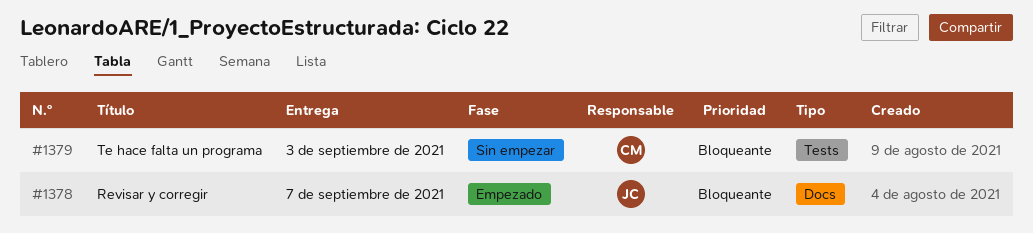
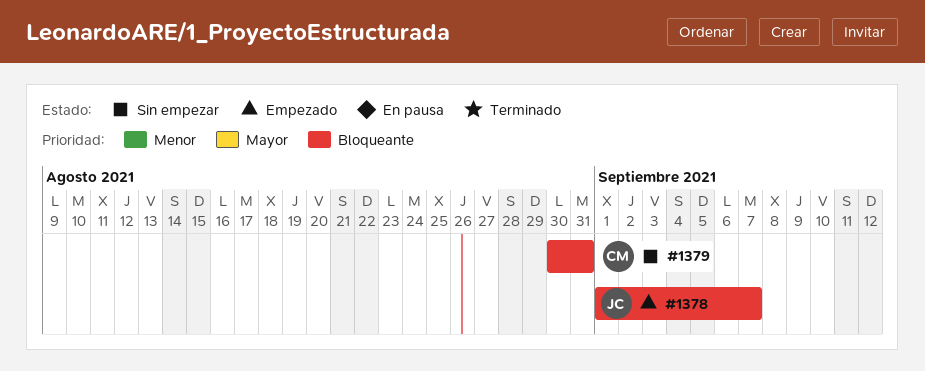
#1379, due: Sep 3 -> Aug 31

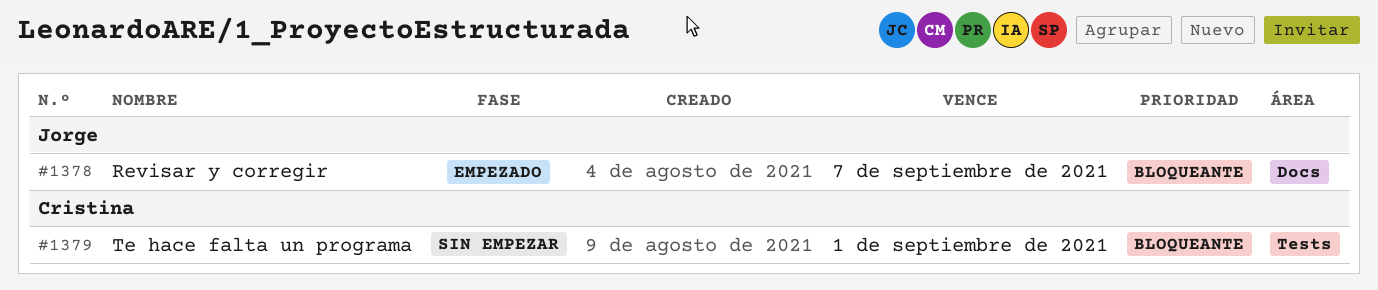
#1379, due: Aug 31 -> Sep 1

